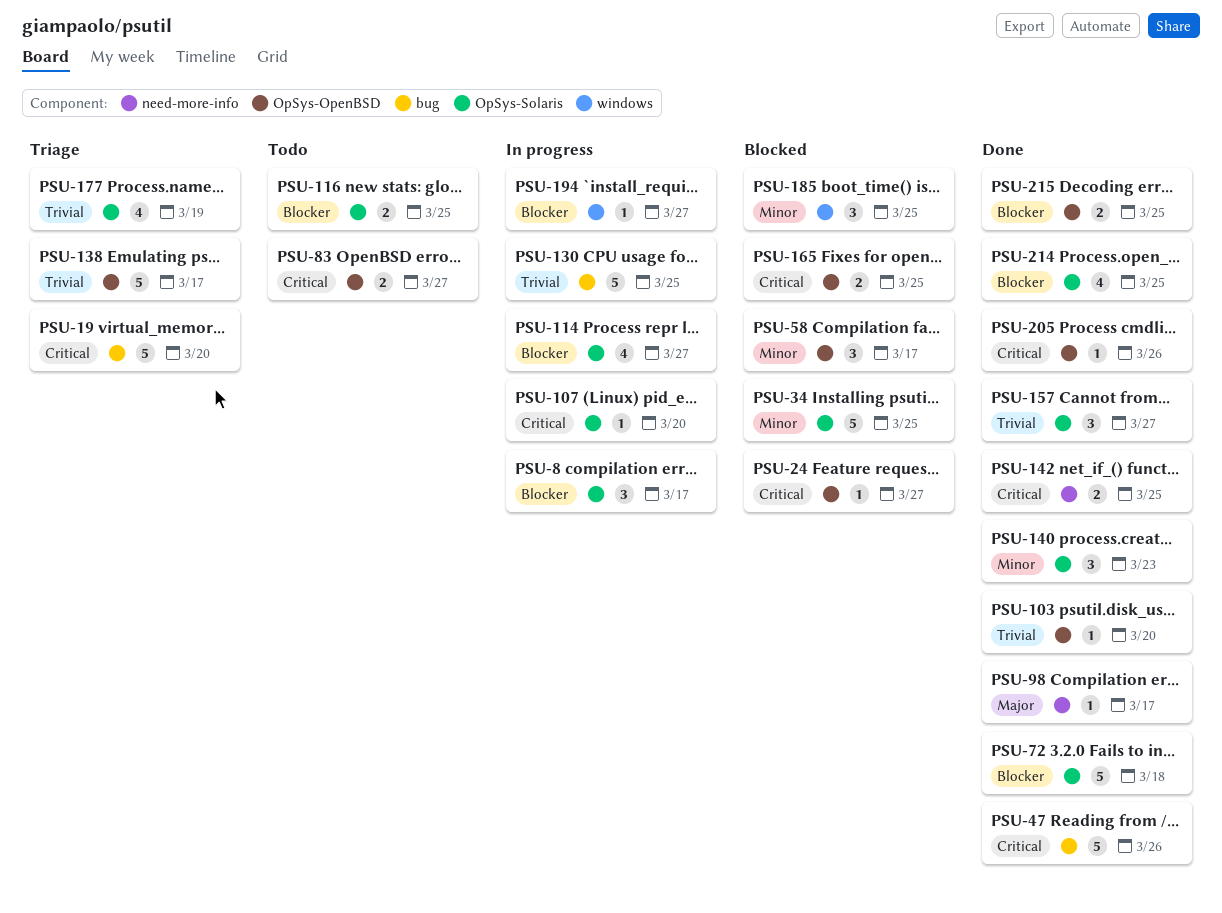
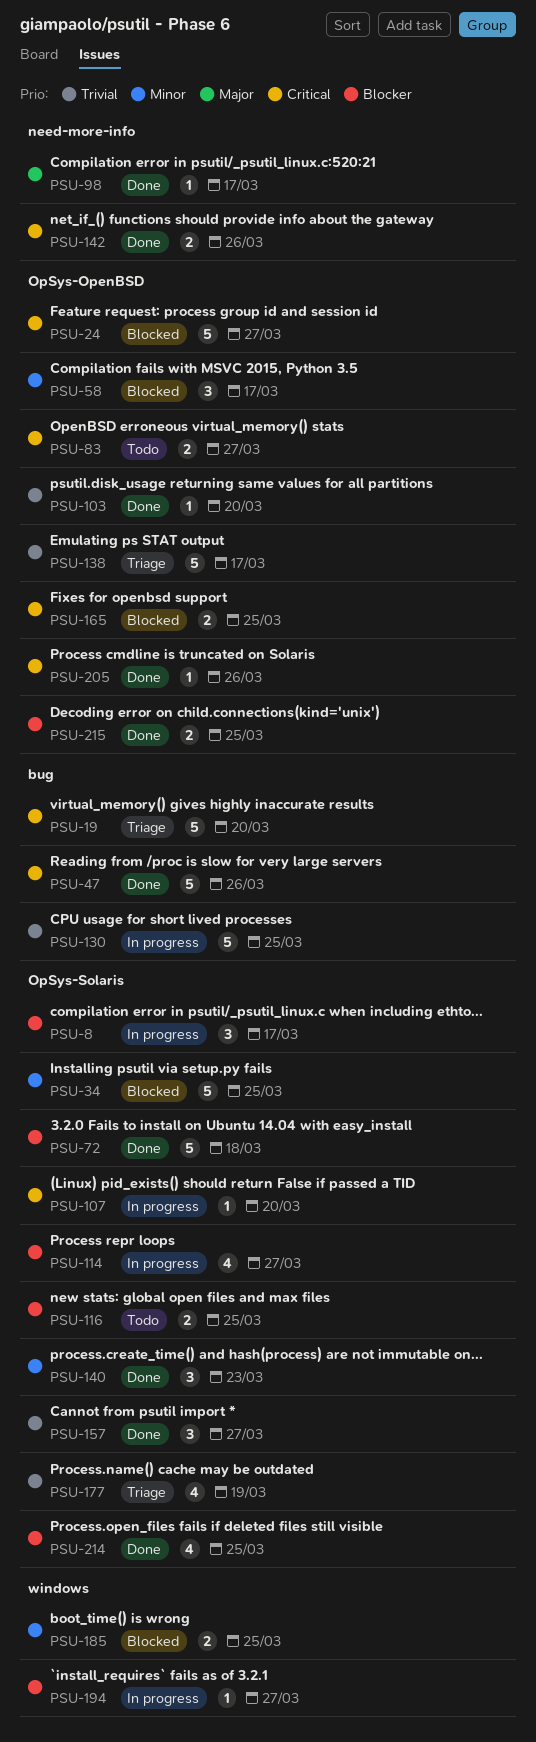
PSU-24, estimate: 1 -> 5
PSU-142, due: Mar 25 -> Mar 26
PSU-185, estimate: 3 -> 2

